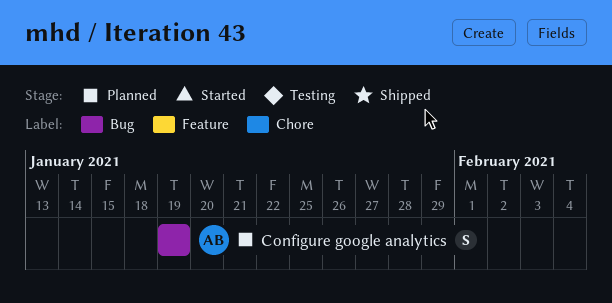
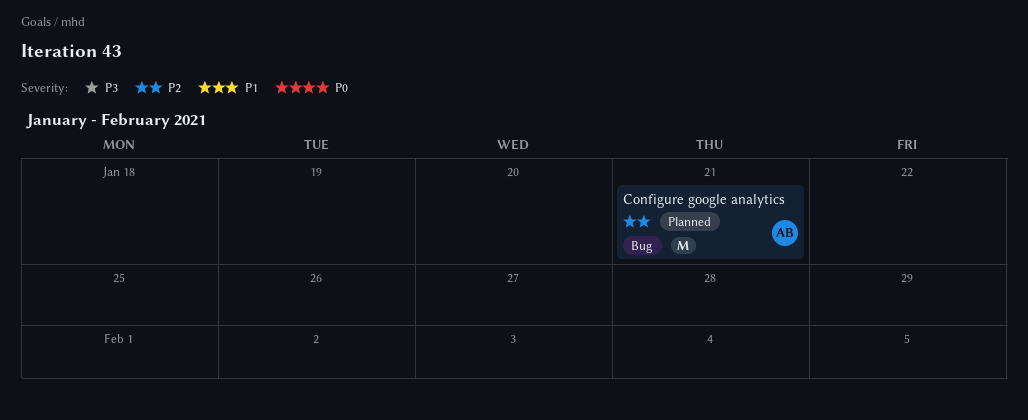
Configure google analytics, estimate: S -> M
Configure google analytics, due: Jan 19 -> Jan 21

